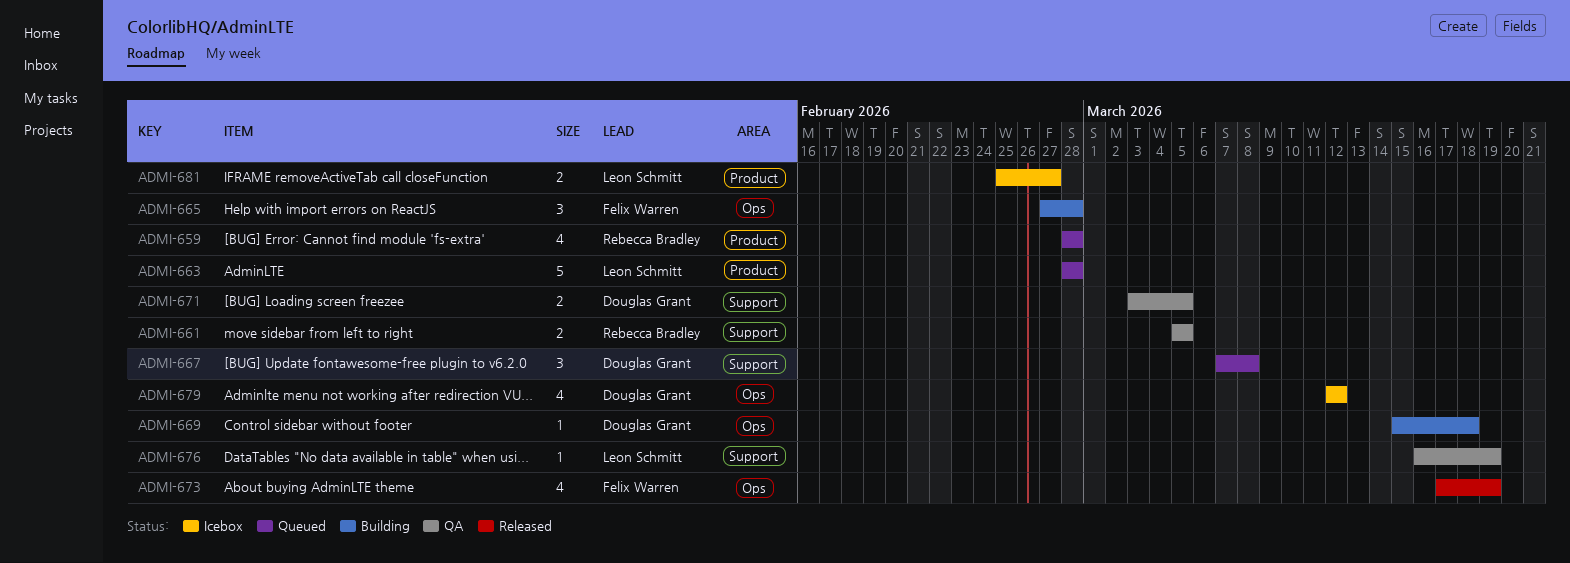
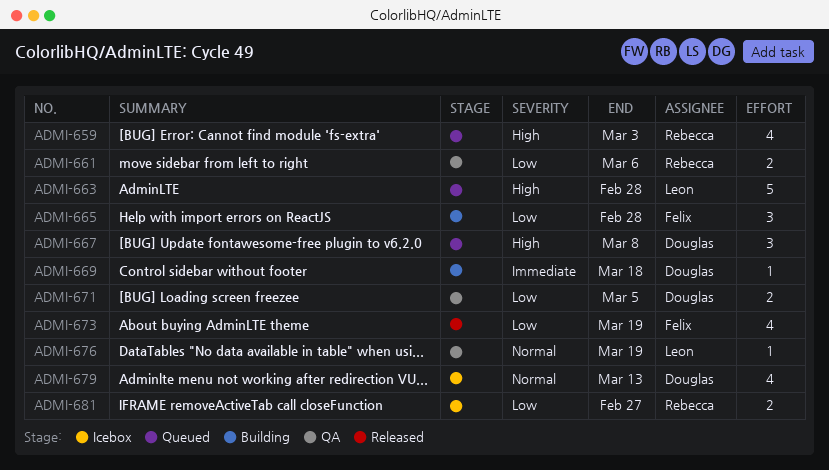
ADMI-659, due: Feb 28 -> Mar 3
ADMI-661, due: Mar 5 -> Mar 6
ADMI-679, due: Mar 12 -> Mar 13
ADMI-681, owner: Leon Schmitt -> Rebecca Bradley

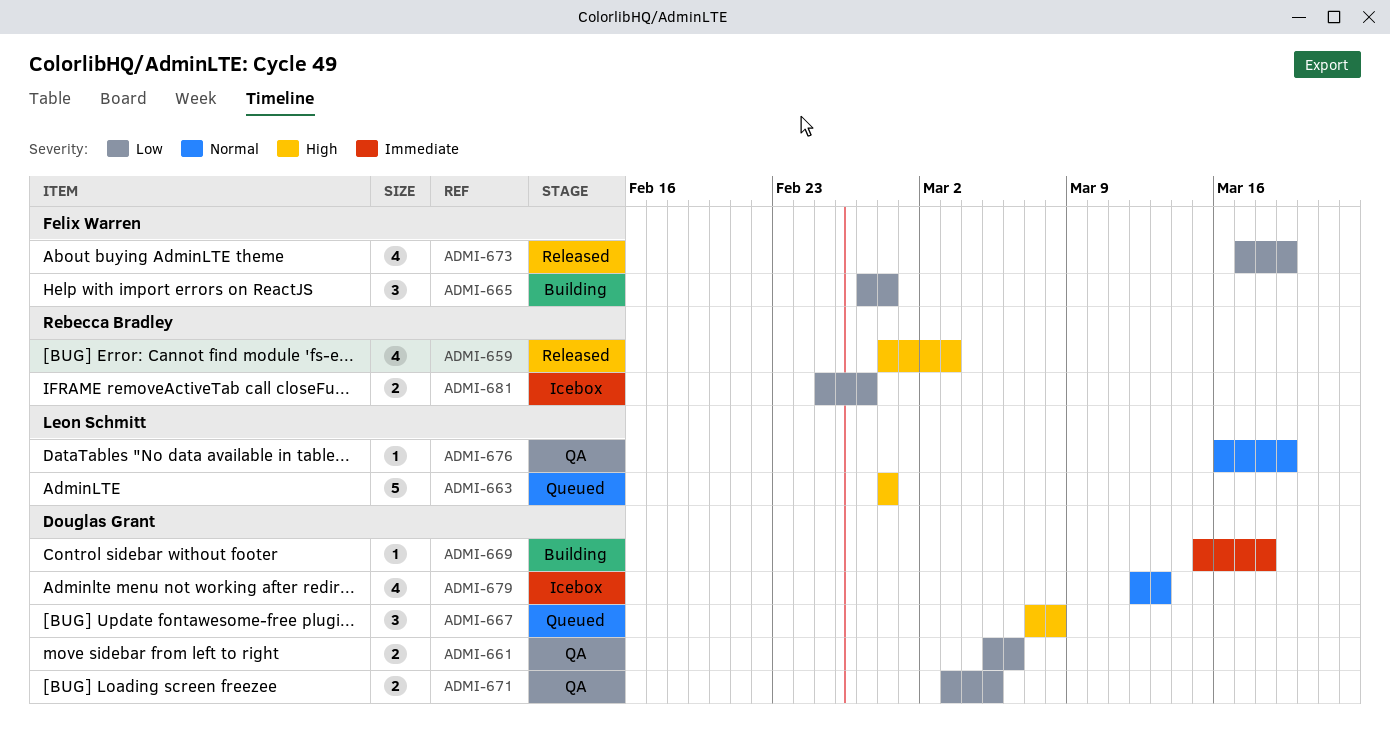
ADMI-659, status: Queued -> Released
ADMI-661, owner: Rebecca Bradley -> Douglas Grant

